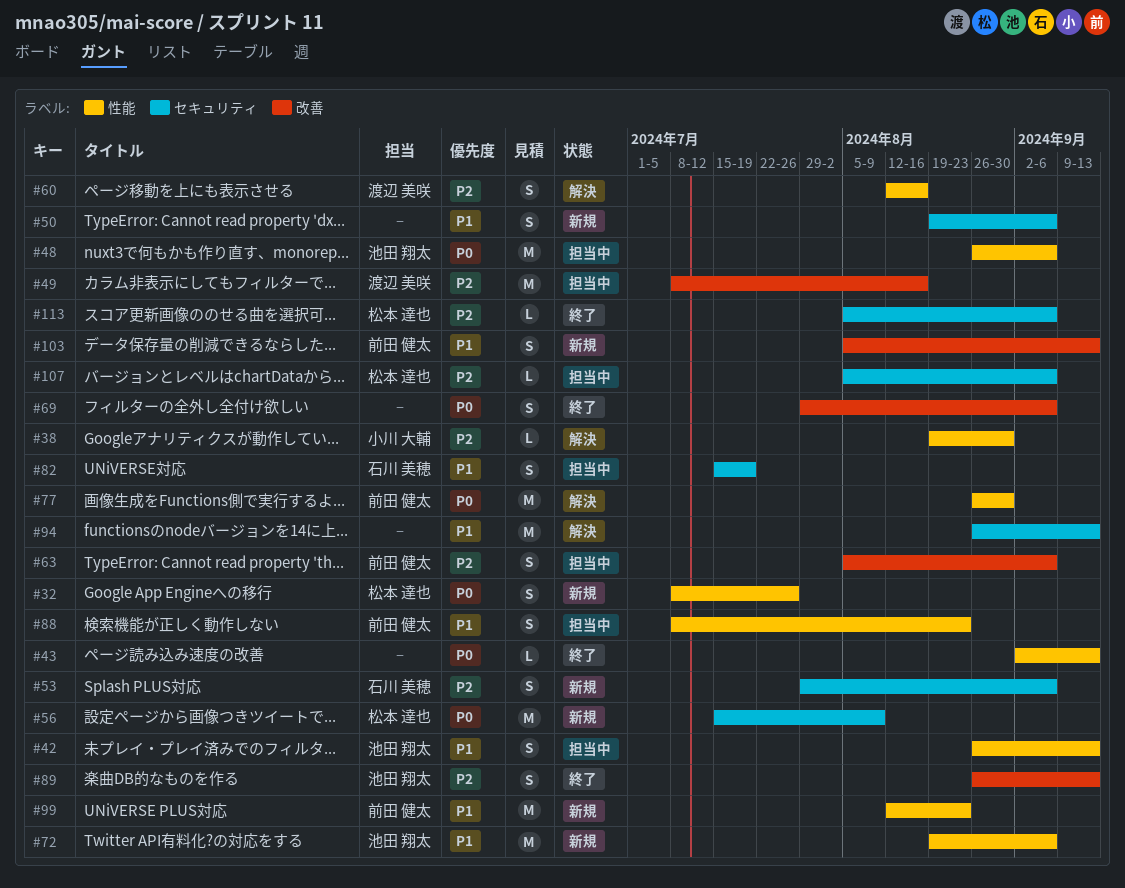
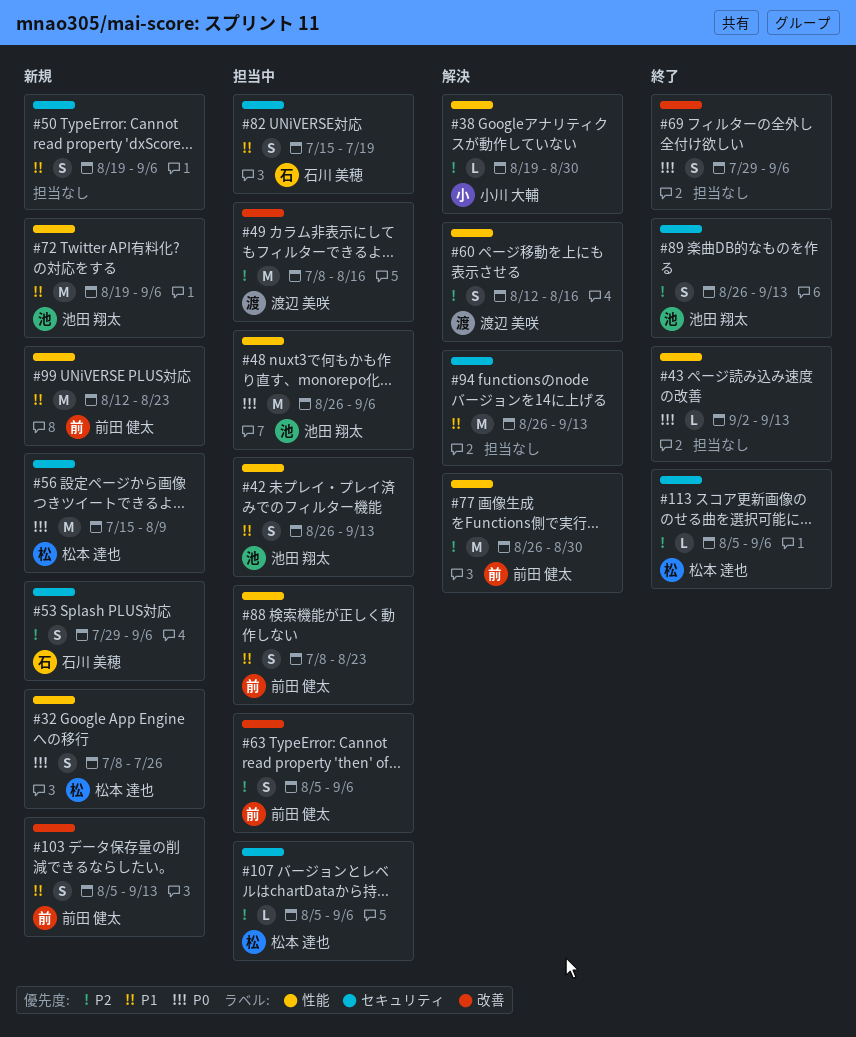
#77, priority: P0 -> P2
#89, label: 改善 -> セキュリティ

